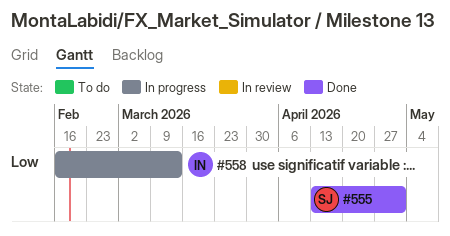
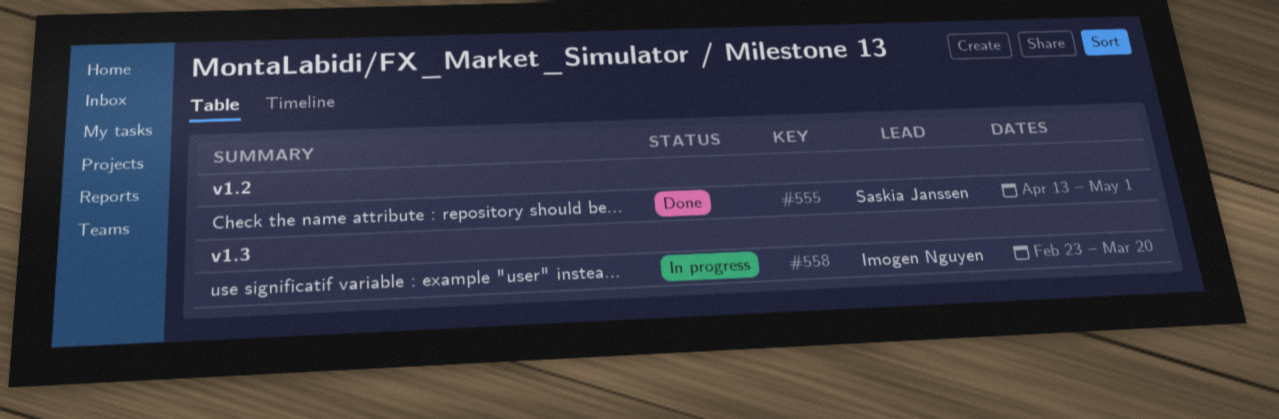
#558, start: Feb 16 -> Feb 23
#558, due: Mar 13 -> Mar 20

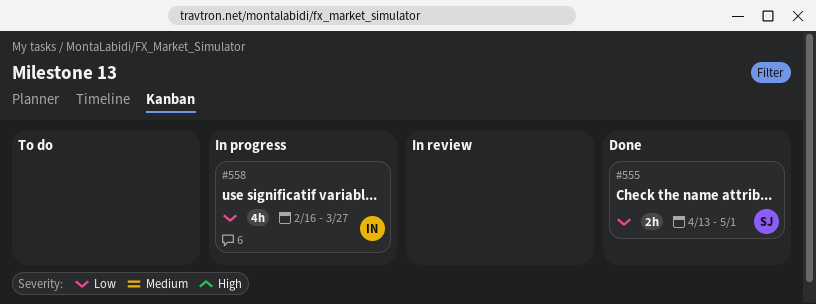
#558, start: Feb 23 -> Feb 16
#558, due: Mar 20 -> Mar 27

